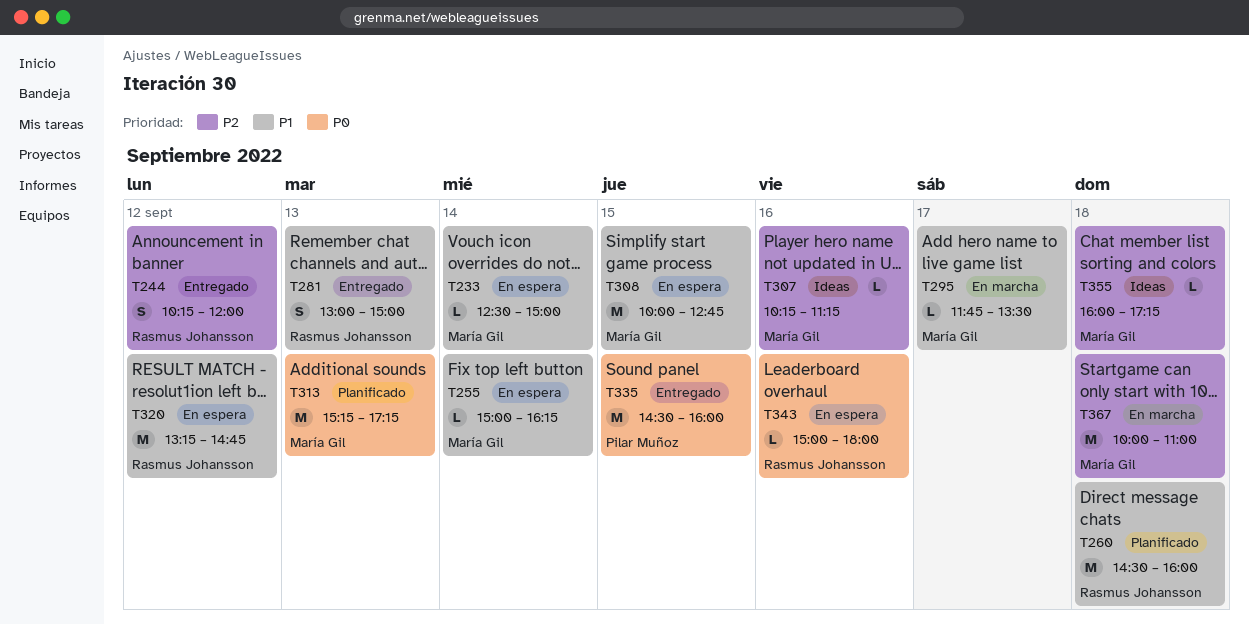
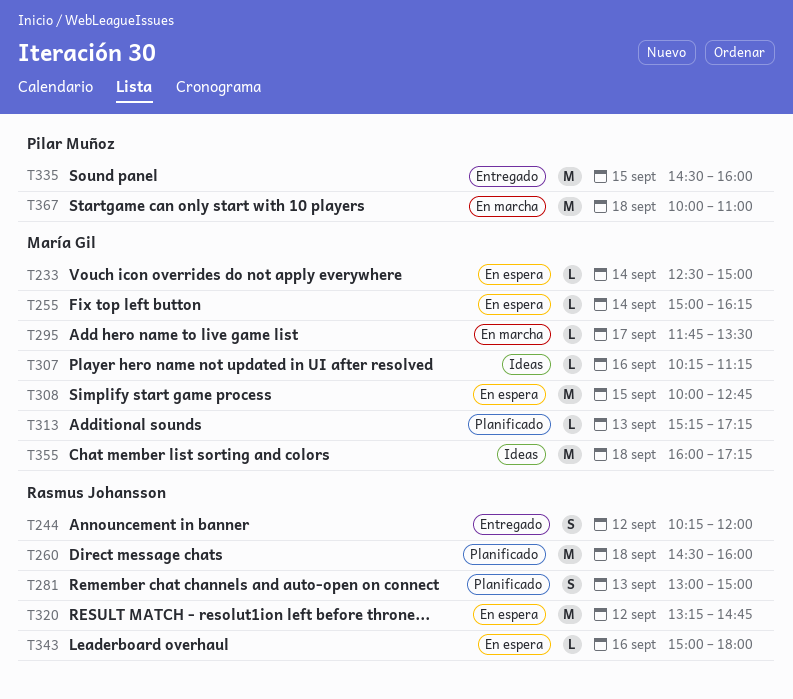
T281, status: Entregado -> Planificado
T313, estimate: M -> L
T355, estimate: L -> M
T367, owner: María Gil -> Pilar Muñoz

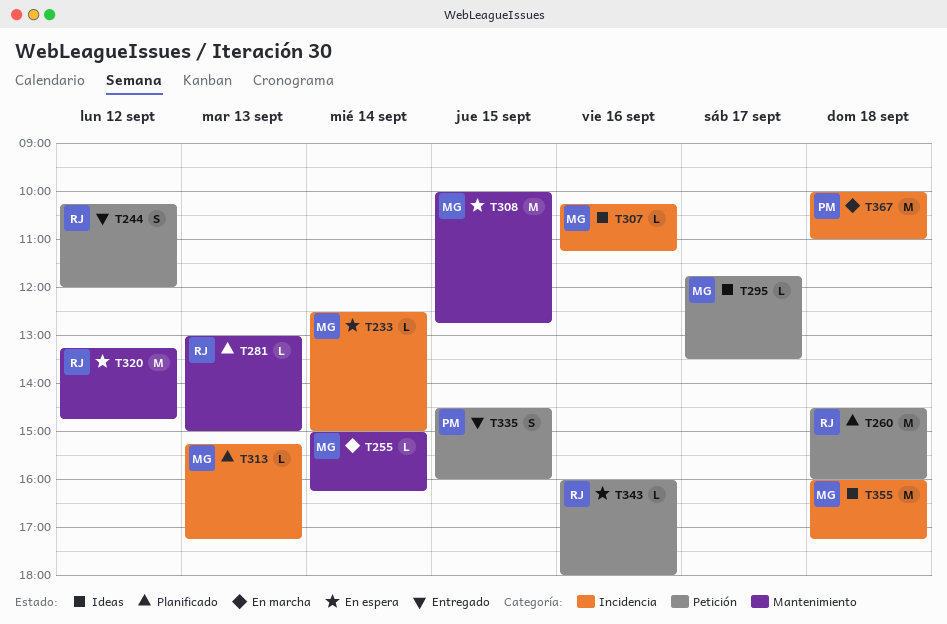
T255, status: En espera -> En marcha
T281, estimate: S -> L
T295, status: En marcha -> Ideas
T335, estimate: M -> S
T343, begins: 15:00 -> 16:00

